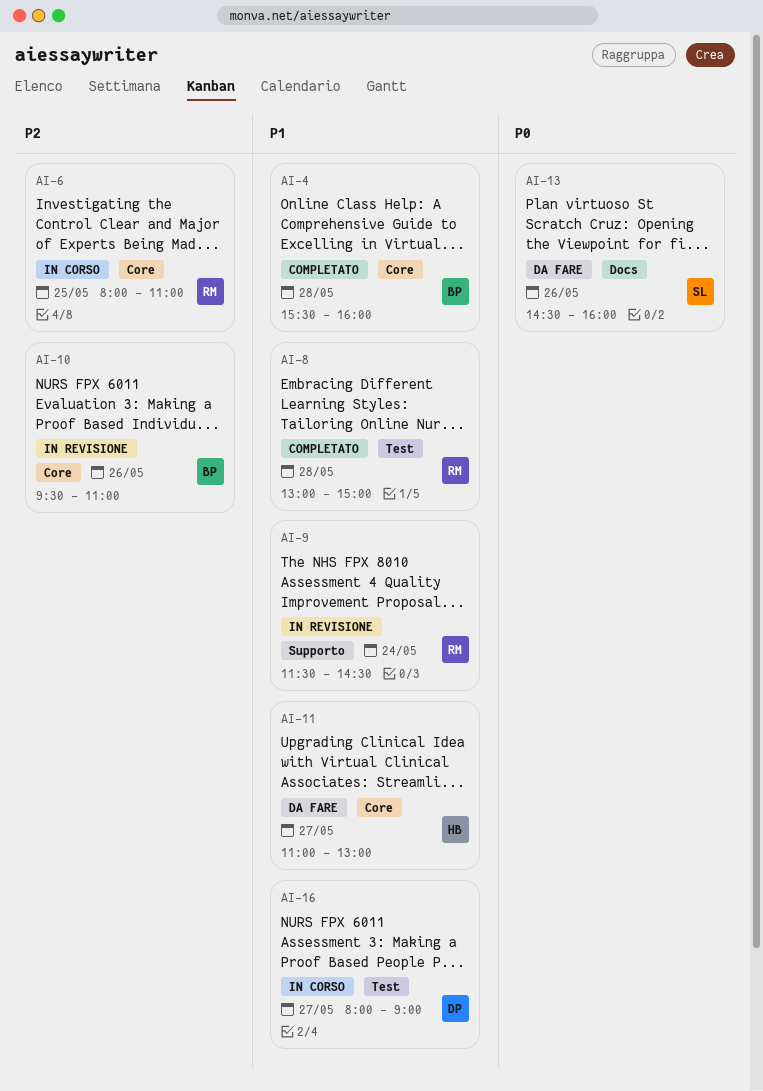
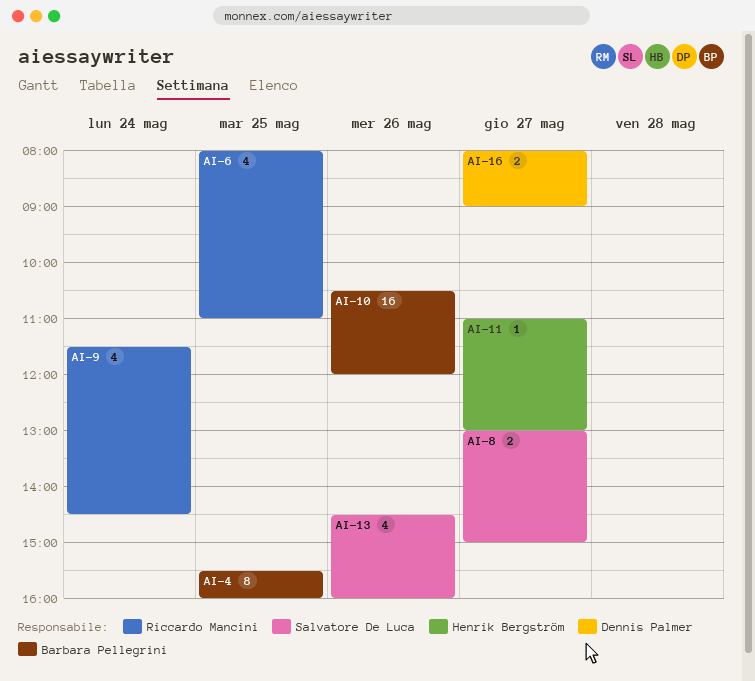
AI-4, day: May 28 -> May 25
AI-8, owner: Riccardo Mancini -> Salvatore De Luca
AI-8, day: May 28 -> May 27
AI-10, begins: 09:30 -> 10:30
AI-10, ends: 11:00 -> 12:00

